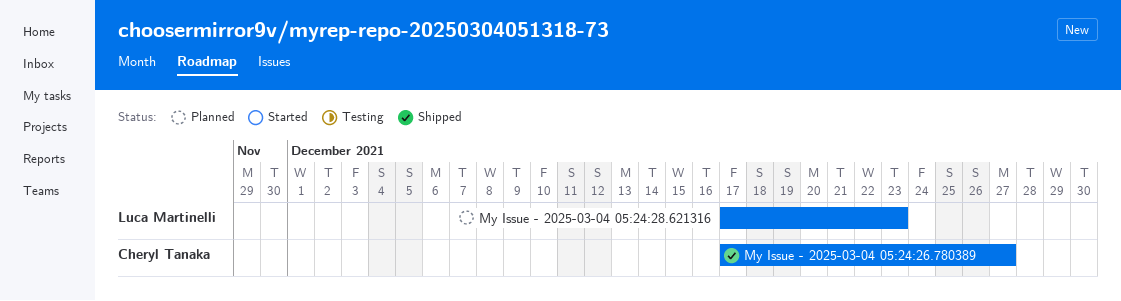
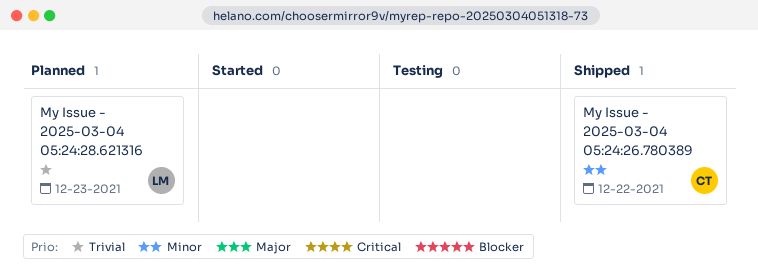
My Issue - 2025-03-04 05:24:26.780389, due: Dec 27 -> Dec 22

